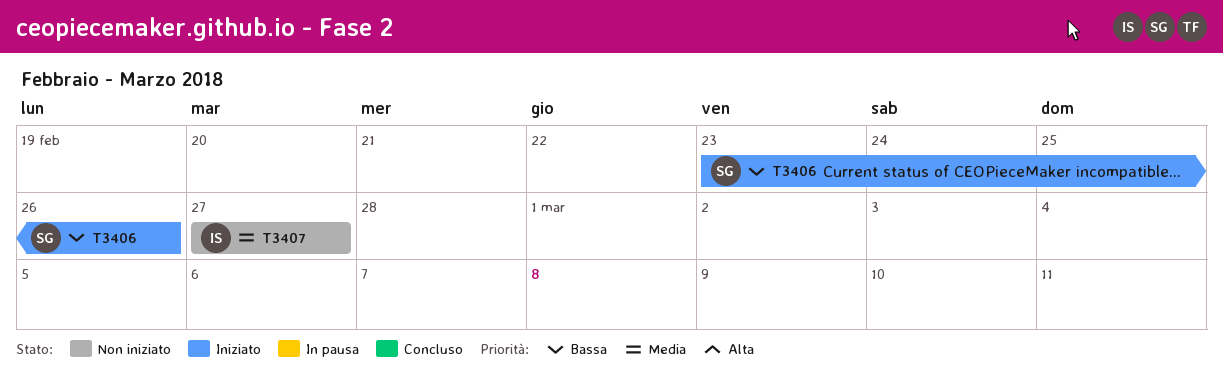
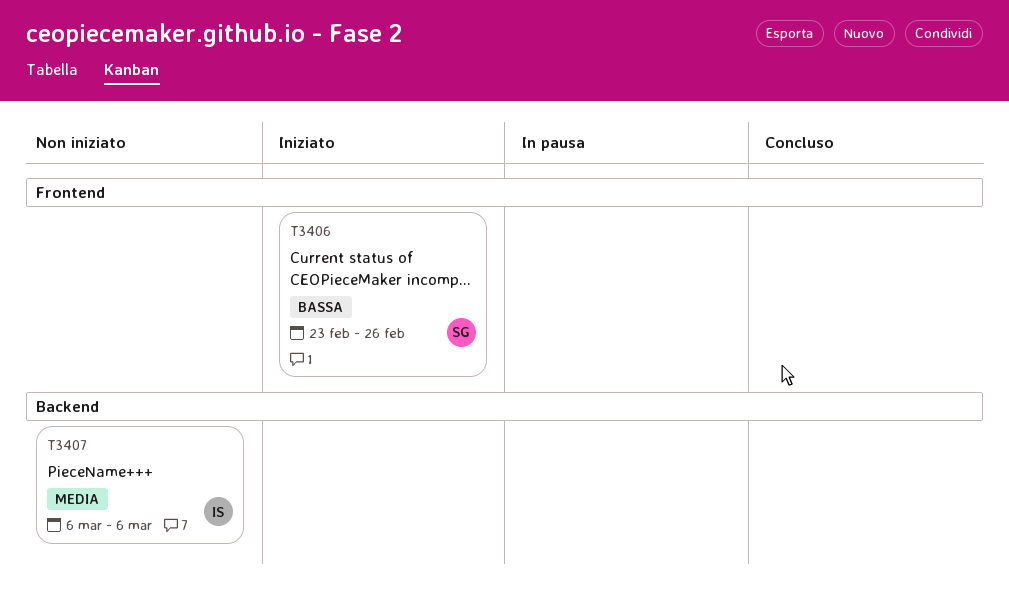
T3407, start: Feb 27 -> Mar 6
T3407, due: Feb 27 -> Mar 6

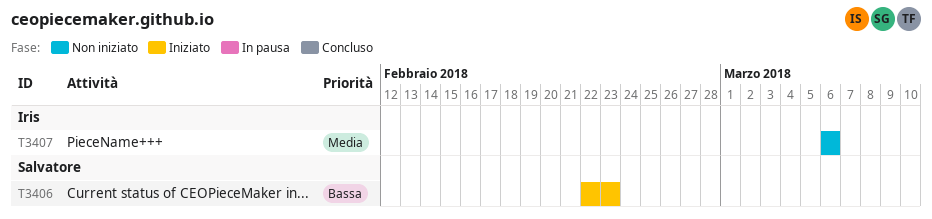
T3406, start: Feb 23 -> Feb 22
T3406, due: Feb 26 -> Feb 23

